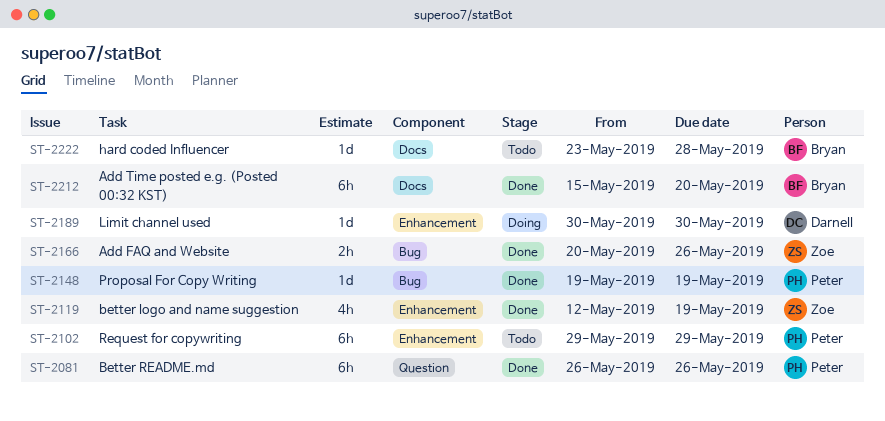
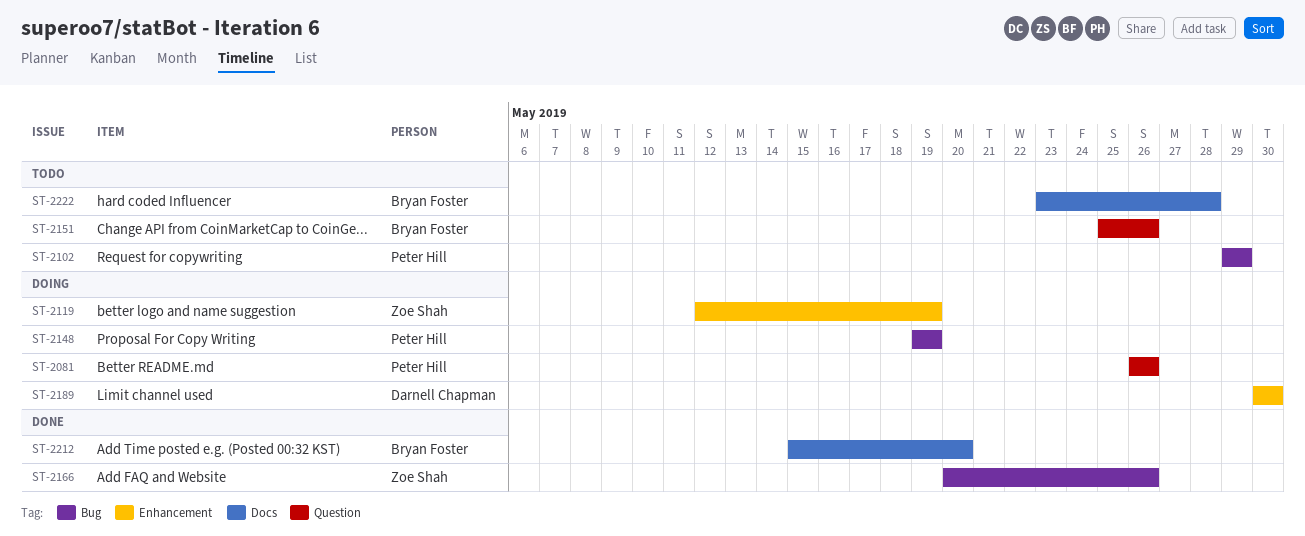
ST-2081, status: Done -> Doing
ST-2102, label: Enhancement -> Bug
ST-2119, status: Done -> Doing
ST-2148, status: Done -> Doing
ST-2151: none -> present

